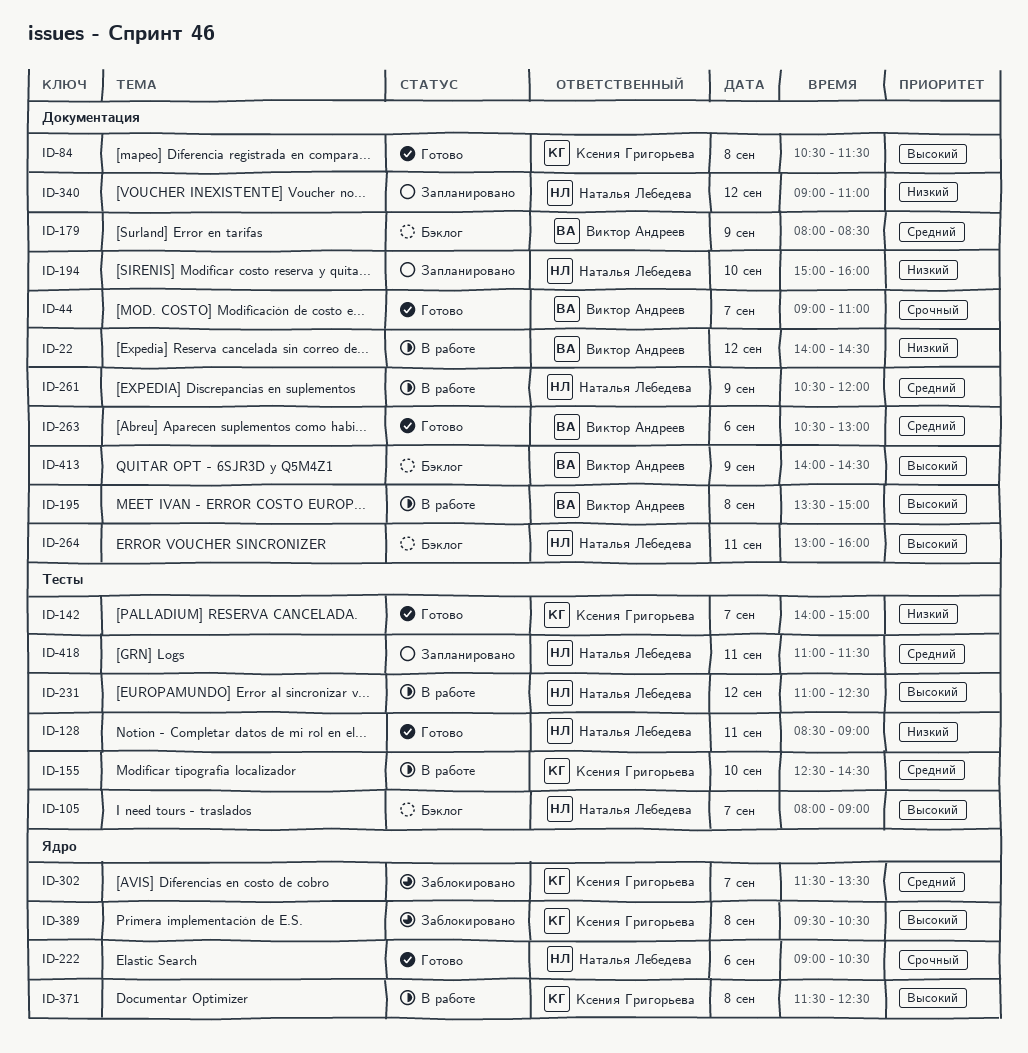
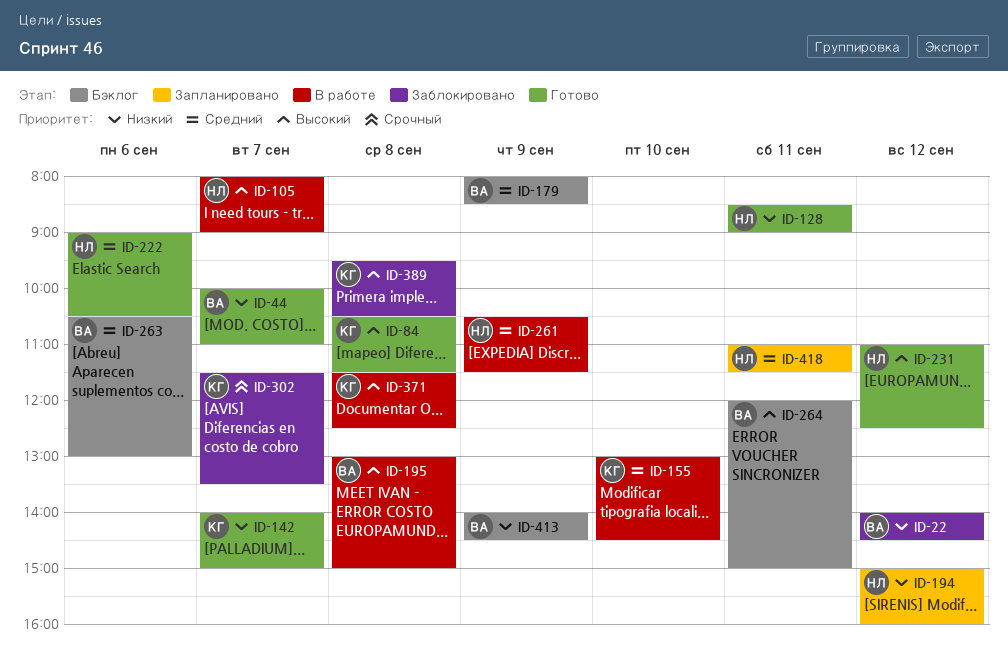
ID-22, status: В работе -> Заблокировано
ID-44, priority: Срочный -> Низкий
ID-44, begins: 09:00 -> 10:00
ID-105, status: Бэклог -> В работе
ID-155, begins: 12:30 -> 13:00
ID-194, day: Sep 10 -> Sep 12
ID-195, begins: 13:30 -> 13:00
ID-222, priority: Срочный -> Средний
ID-231, status: В работе -> Готово
ID-261, ends: 12:00 -> 11:30
ID-263, status: Готово -> Бэклог
ID-264, owner: Наталья Лебедева -> Виктор Андреев
ID-264, begins: 13:00 -> 12:00
ID-264, ends: 16:00 -> 15:00
ID-302, priority: Средний -> Срочный
ID-340: present -> none
ID-413, priority: Высокий -> Низкий

